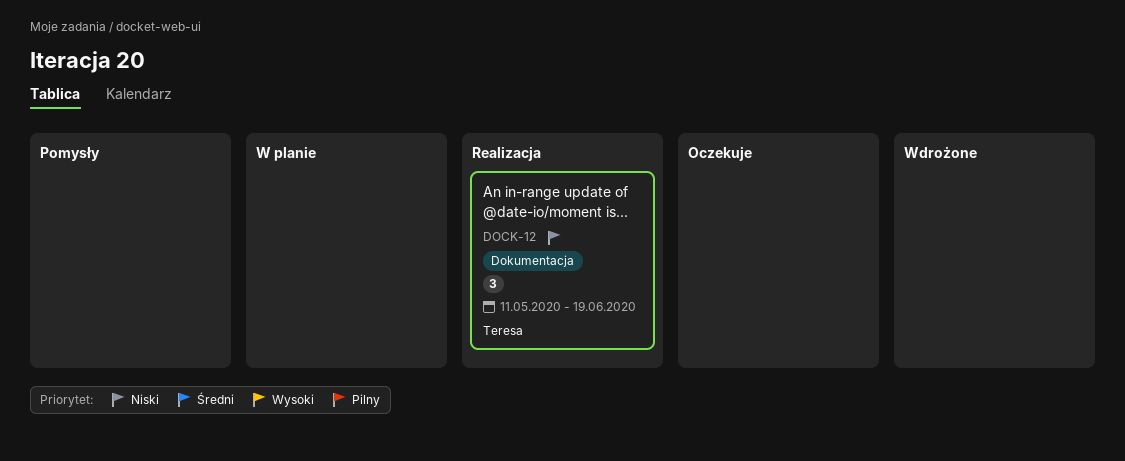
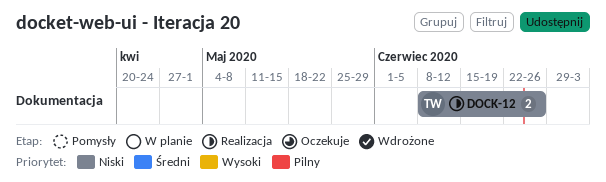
DOCK-12, estimate: 3 -> 2
DOCK-12, start: May 11 -> Jun 8
DOCK-12, due: Jun 19 -> Jun 26

